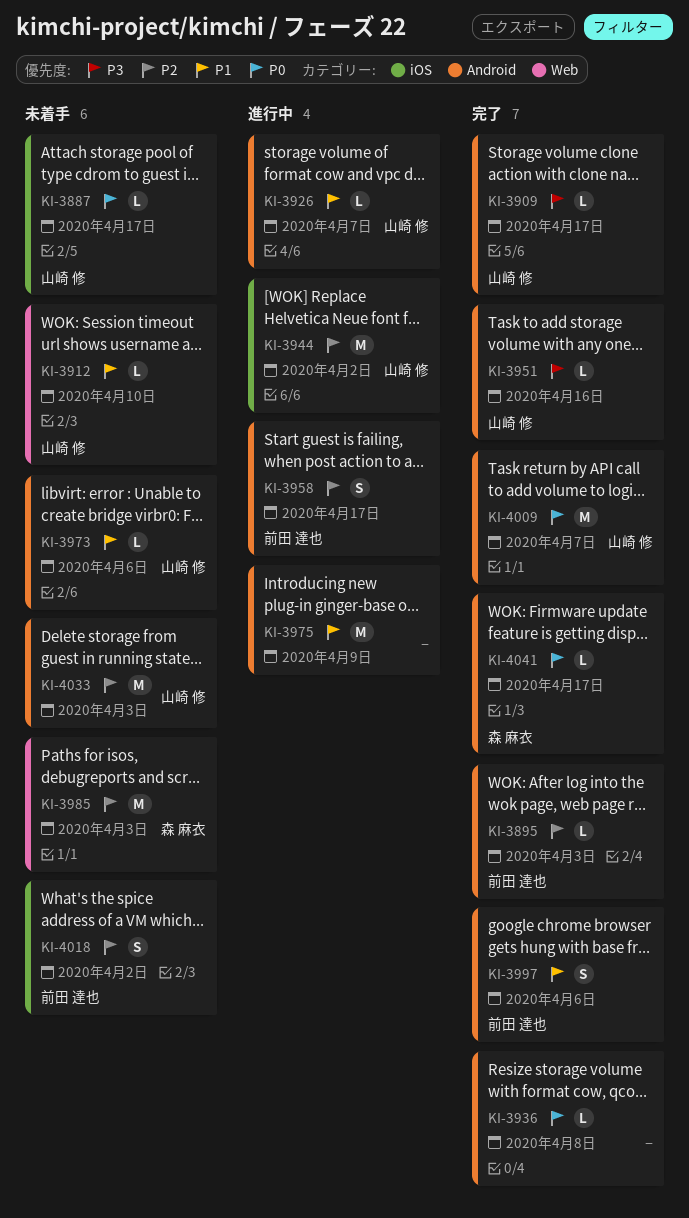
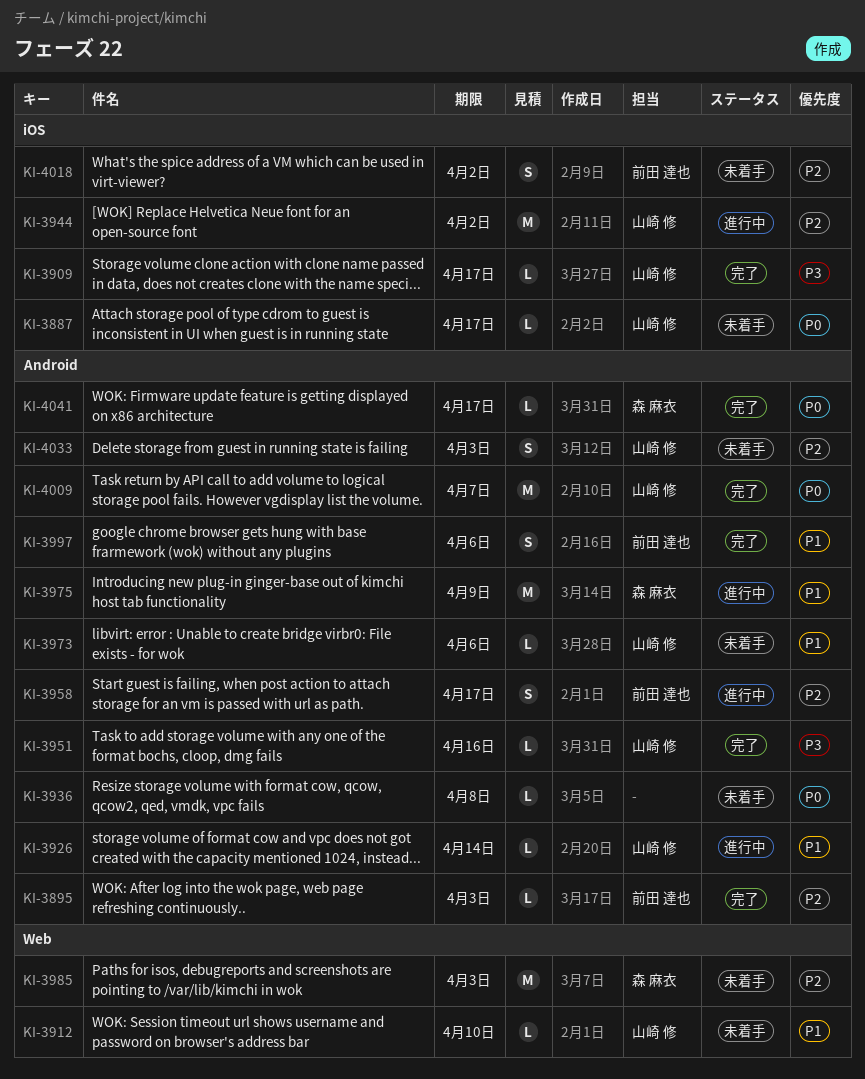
KI-3909, label: Android -> iOS
KI-3926, due: Apr 7 -> Apr 14
KI-3936, status: 完了 -> 未着手
KI-3975, owner: none -> 森 麻衣
KI-4033, estimate: M -> S

